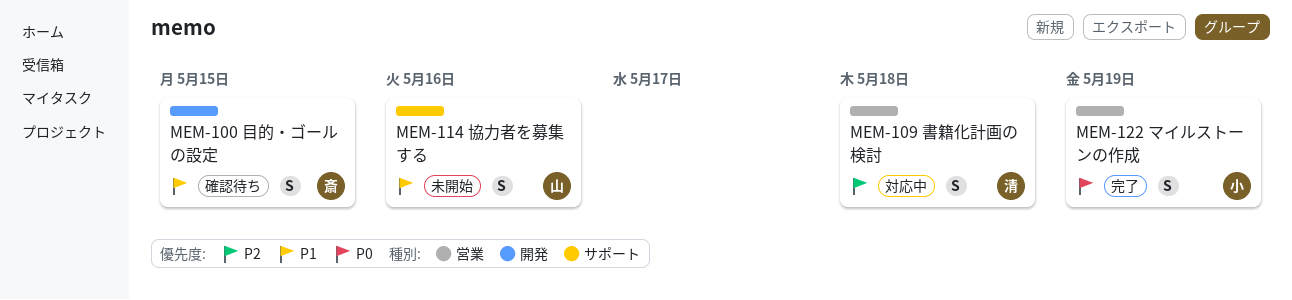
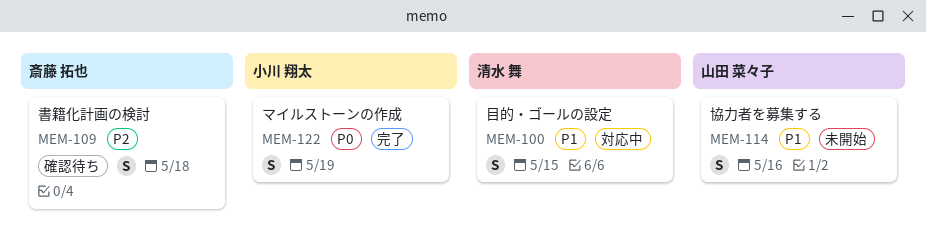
MEM-100, status: 確認待ち -> 対応中
MEM-100, owner: 斎藤 拓也 -> 清水 舞
MEM-109, status: 対応中 -> 確認待ち
MEM-109, owner: 清水 舞 -> 斎藤 拓也

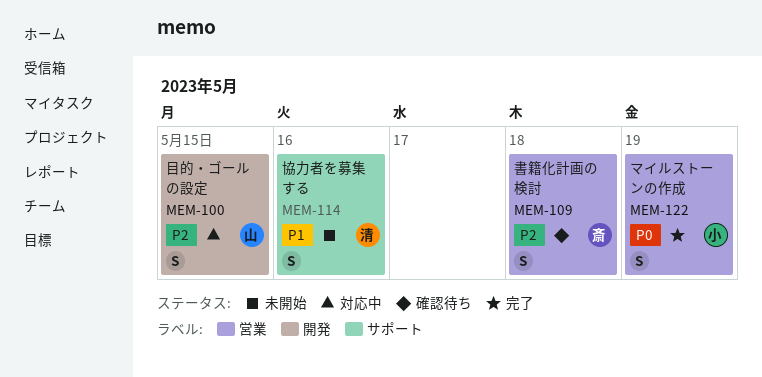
MEM-100, owner: 清水 舞 -> 山田 菜々子
MEM-100, priority: P1 -> P2
MEM-114, owner: 山田 菜々子 -> 清水 舞

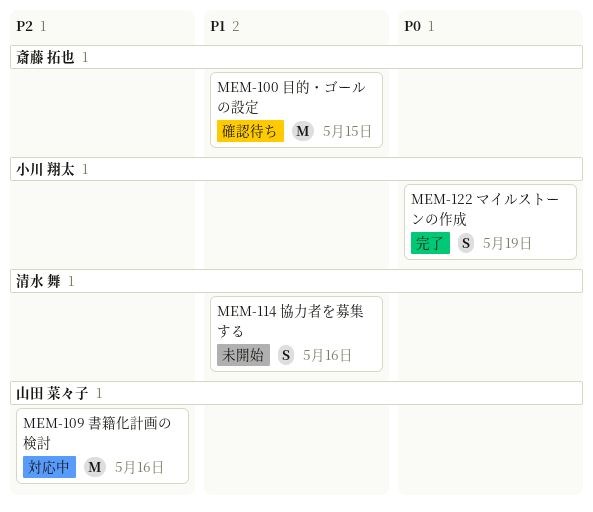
MEM-100, status: 対応中 -> 確認待ち
MEM-100, owner: 山田 菜々子 -> 斎藤 拓也
MEM-100, priority: P2 -> P1
MEM-100, estimate: S -> M
MEM-109, status: 確認待ち -> 対応中
MEM-109, owner: 斎藤 拓也 -> 山田 菜々子
MEM-109, estimate: S -> M
MEM-109, due: May 18 -> May 16

